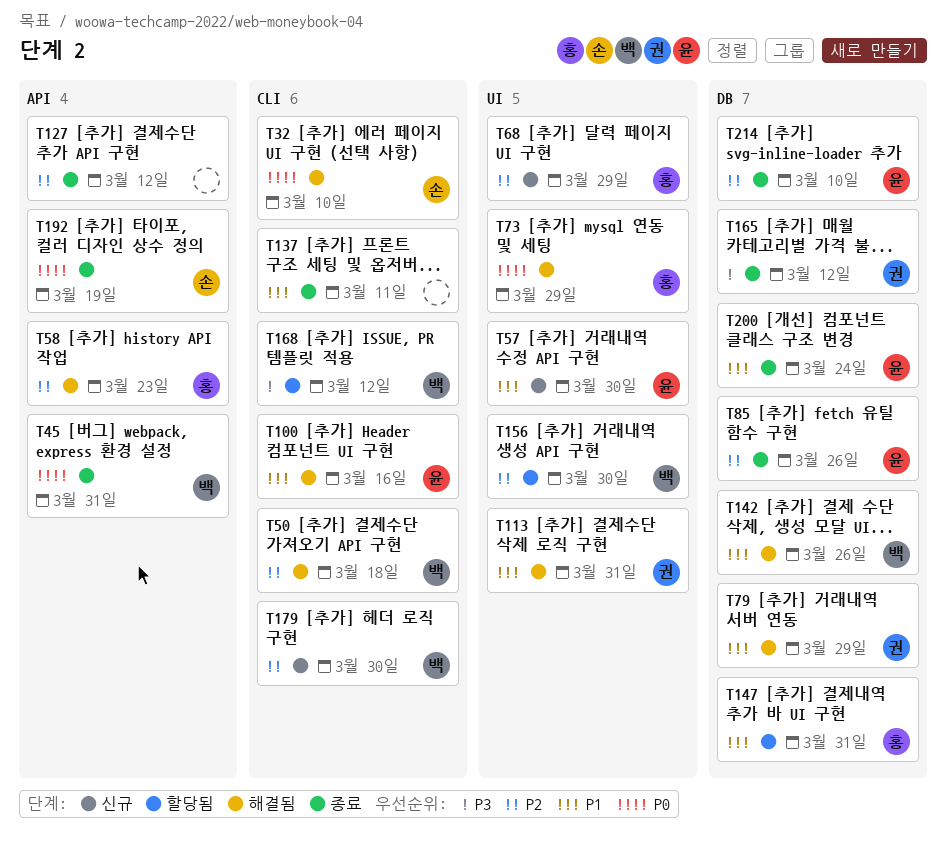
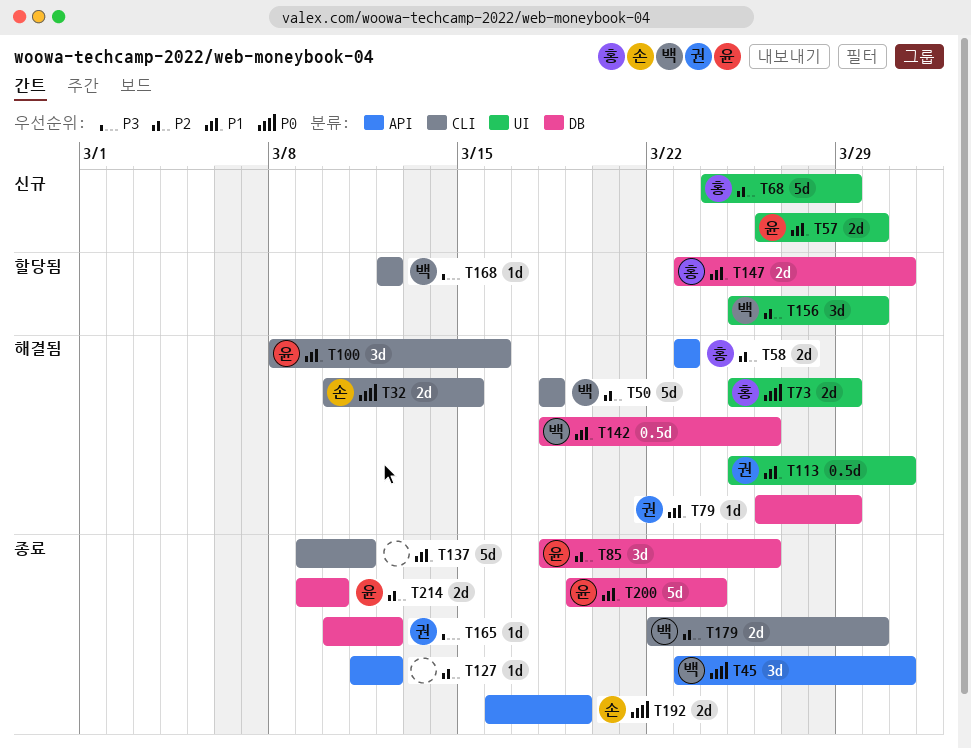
T32, due: Mar 10 -> Mar 15
T179, status: 신규 -> 종료

